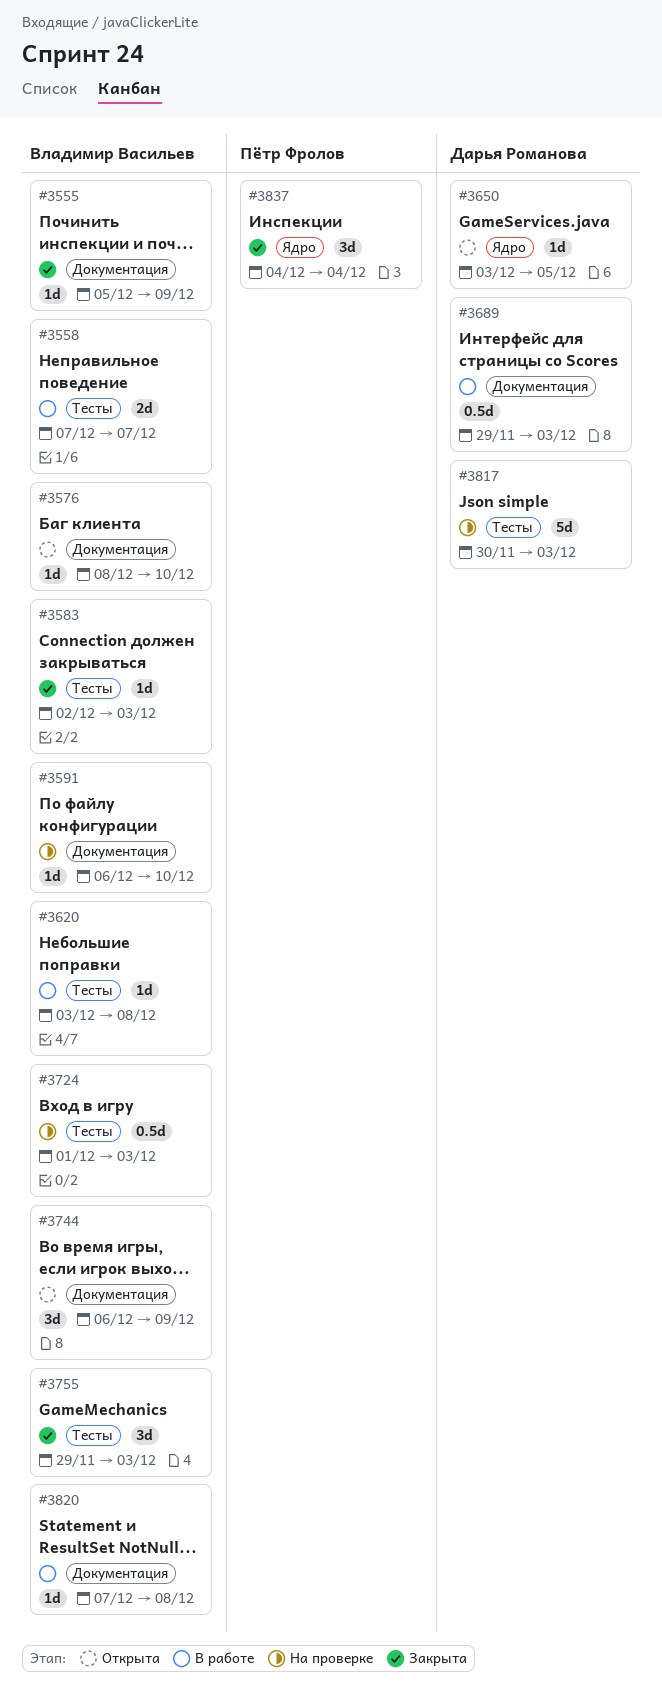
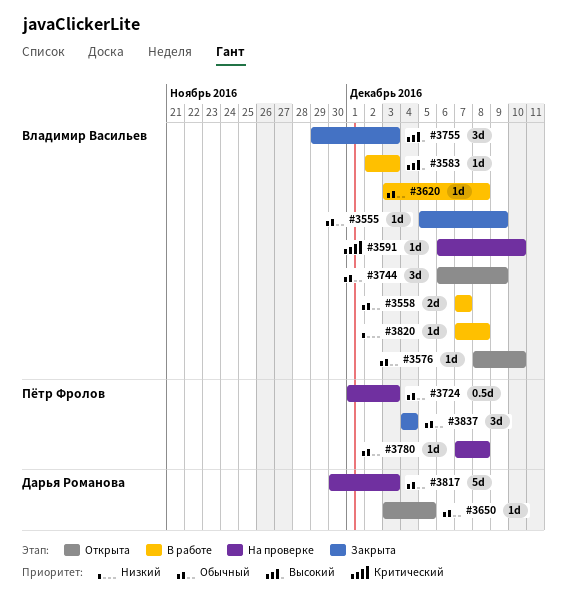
#3583, status: Закрыта -> В работе
#3689: present -> none
#3724, owner: Владимир Васильев -> Пётр Фролов
#3780: none -> present

